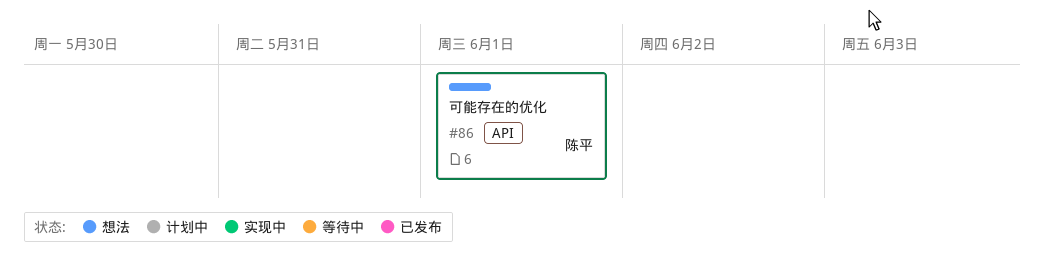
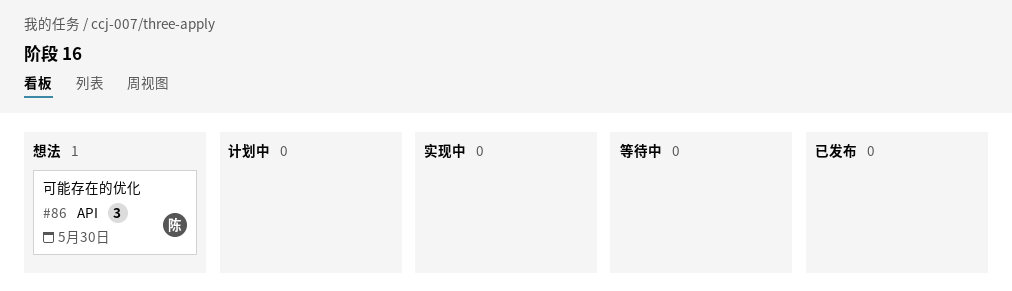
#86, due: Jun 1 -> May 30

